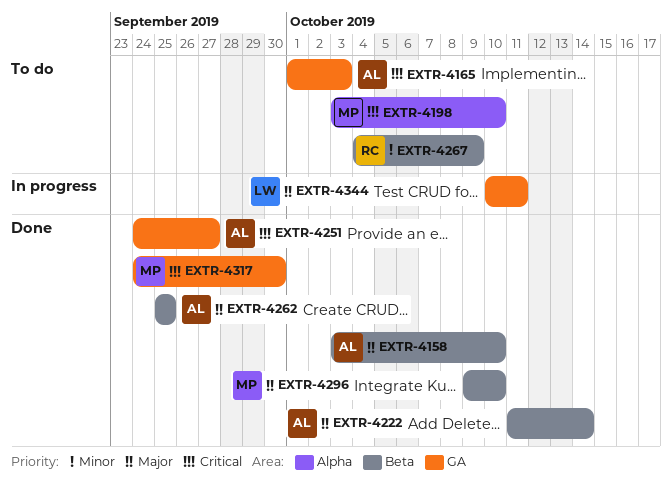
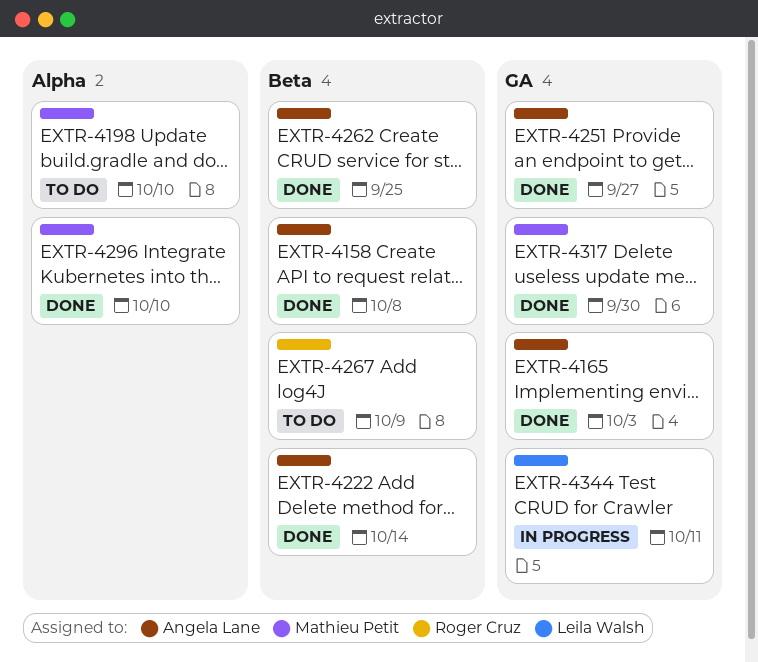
EXTR-4158, due: Oct 10 -> Oct 8
EXTR-4165, status: To do -> Done
EXTR-4296, label: Beta -> Alpha

